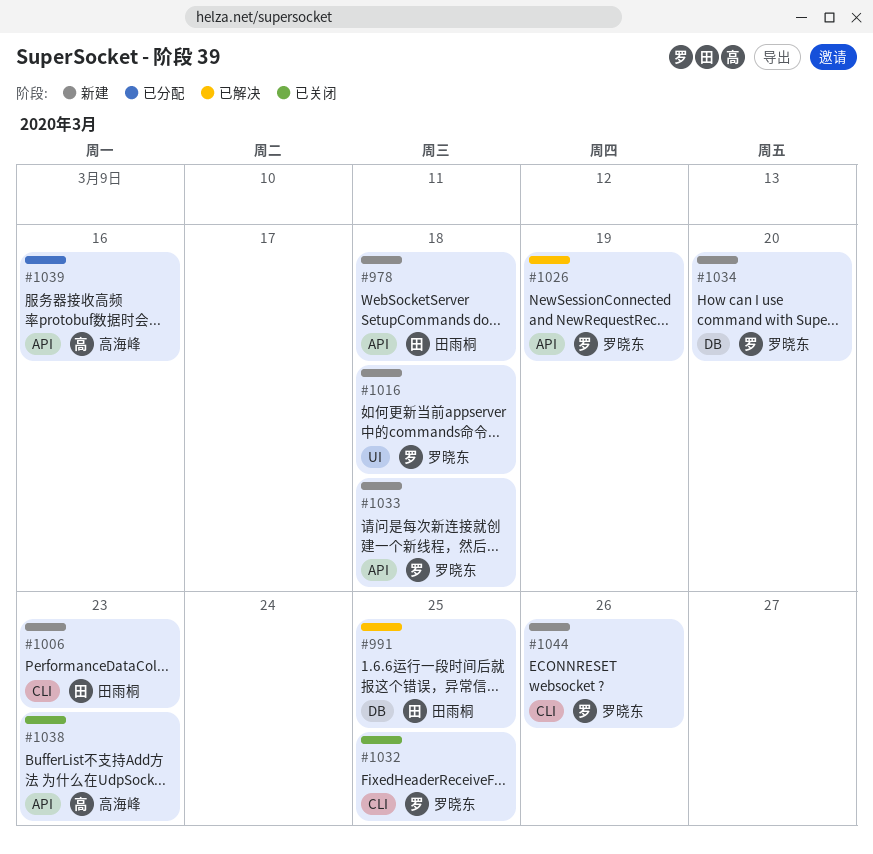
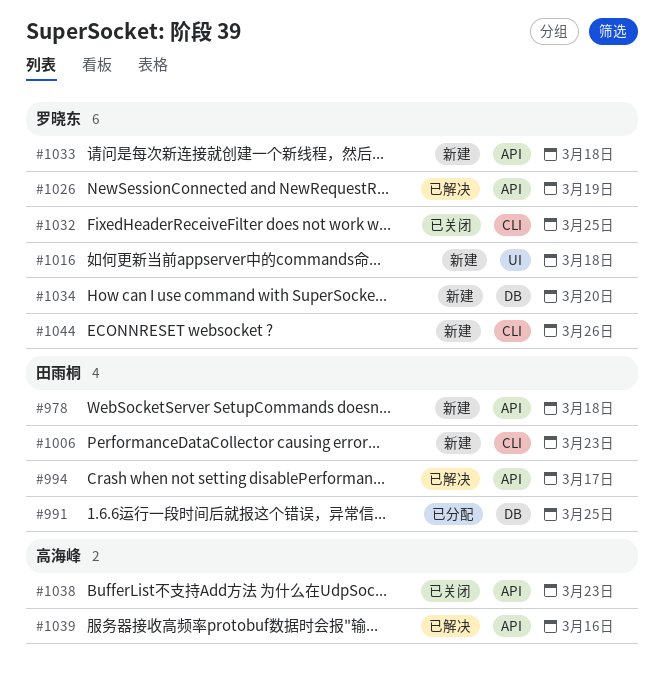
#991, status: 已解决 -> 已分配
#994: none -> present
#1039, status: 已分配 -> 已解决

